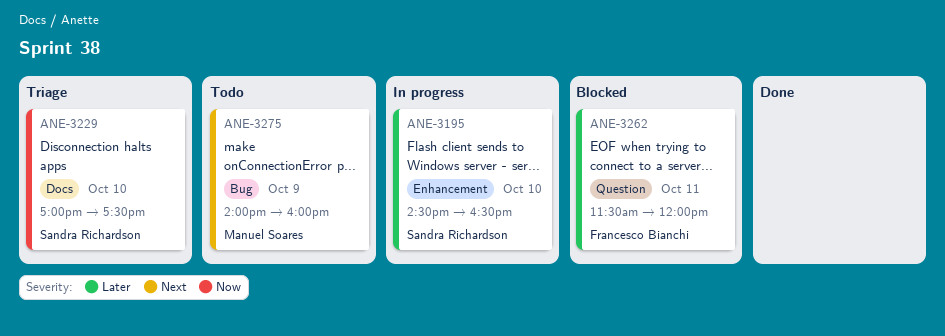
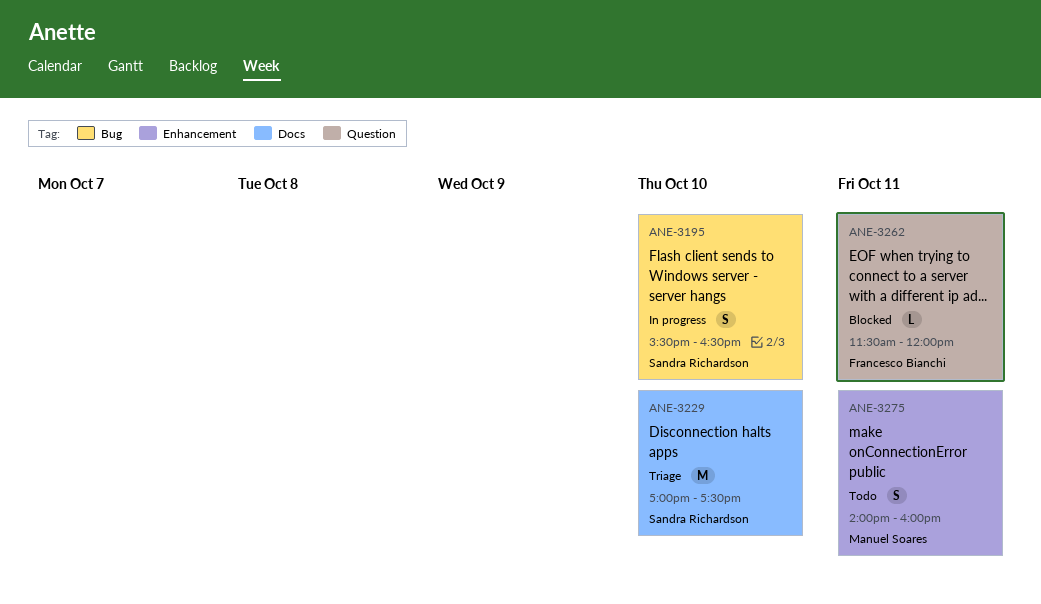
ANE-3195, label: Enhancement -> Bug
ANE-3195, begins: 14:30 -> 15:30
ANE-3275, label: Bug -> Enhancement
ANE-3275, day: Oct 9 -> Oct 11

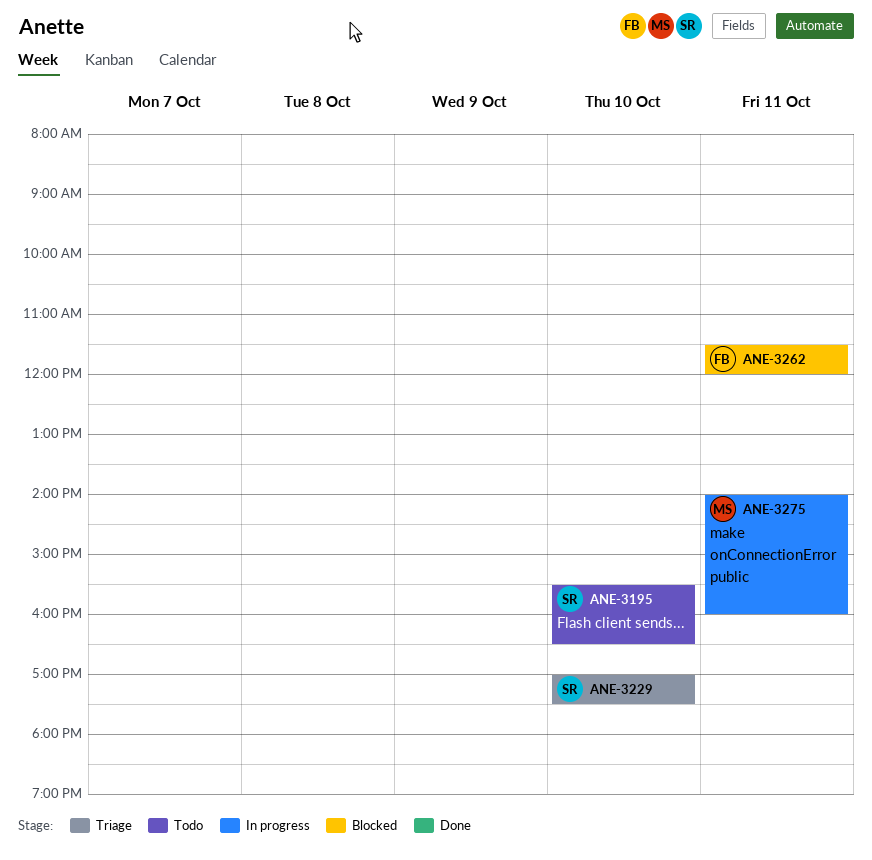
ANE-3195, status: In progress -> Todo
ANE-3275, status: Todo -> In progress

